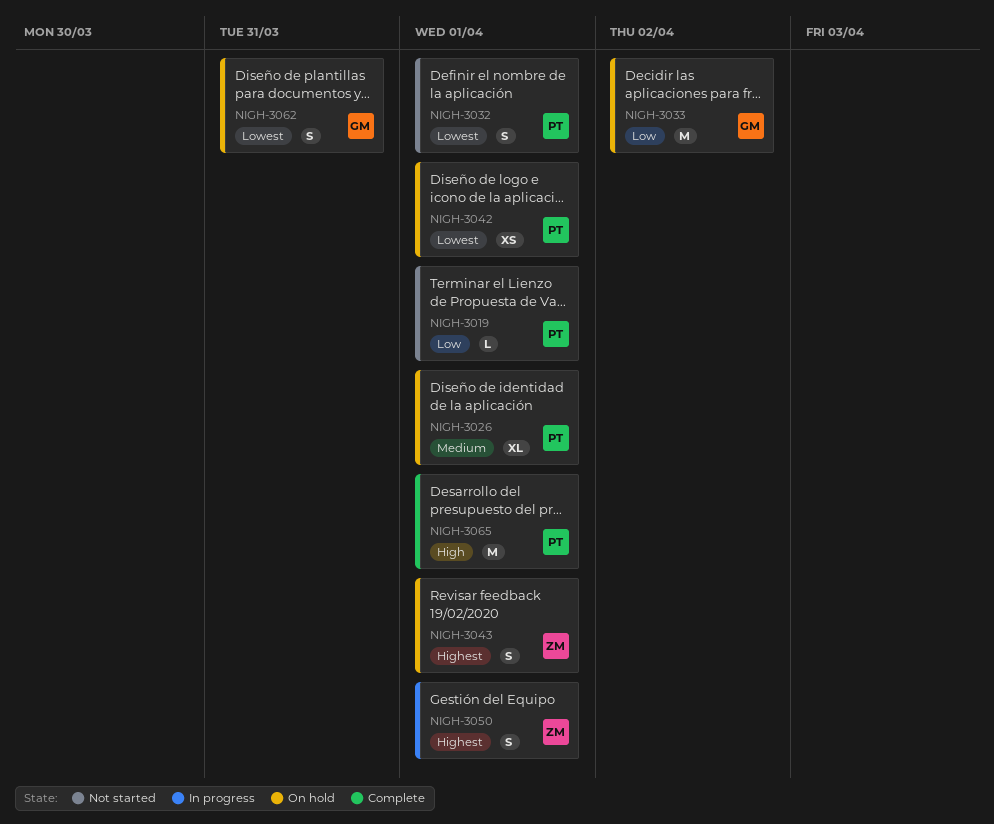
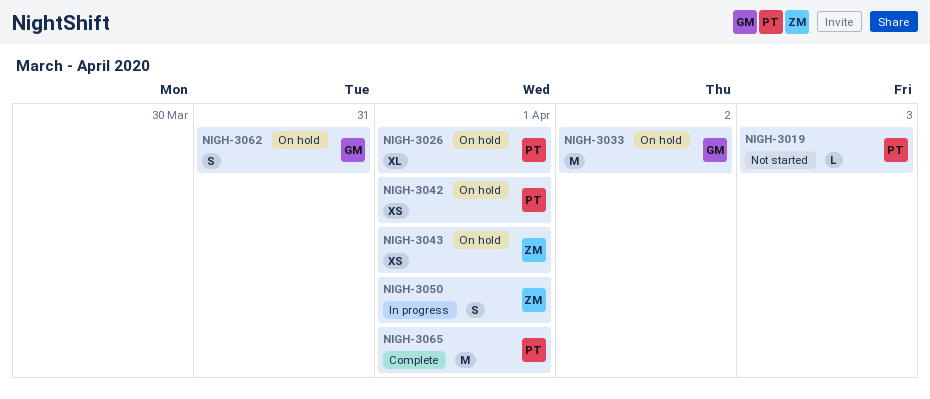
NIGH-3019, due: Apr 1 -> Apr 3
NIGH-3032: present -> none
NIGH-3043, estimate: S -> XS

